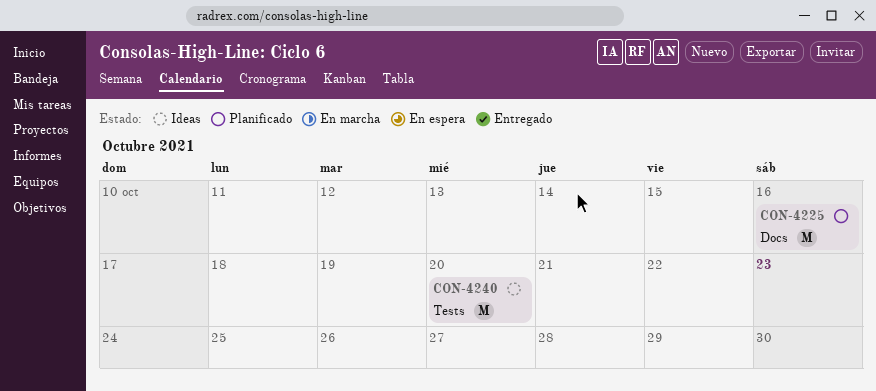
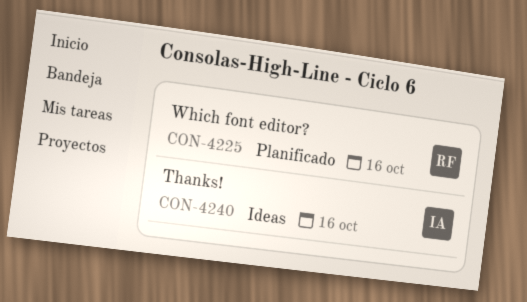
CON-4240, due: Oct 20 -> Oct 16

